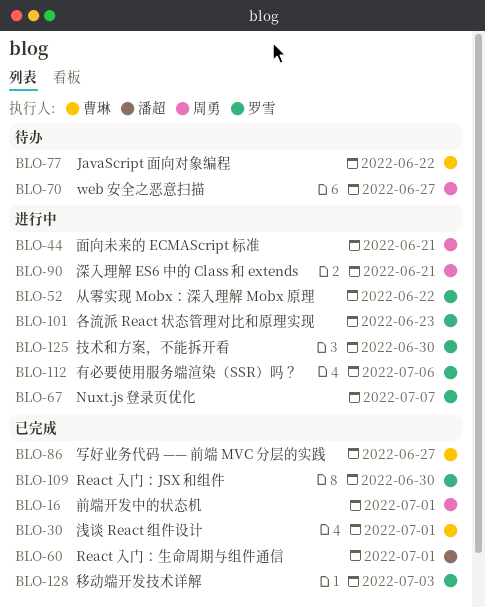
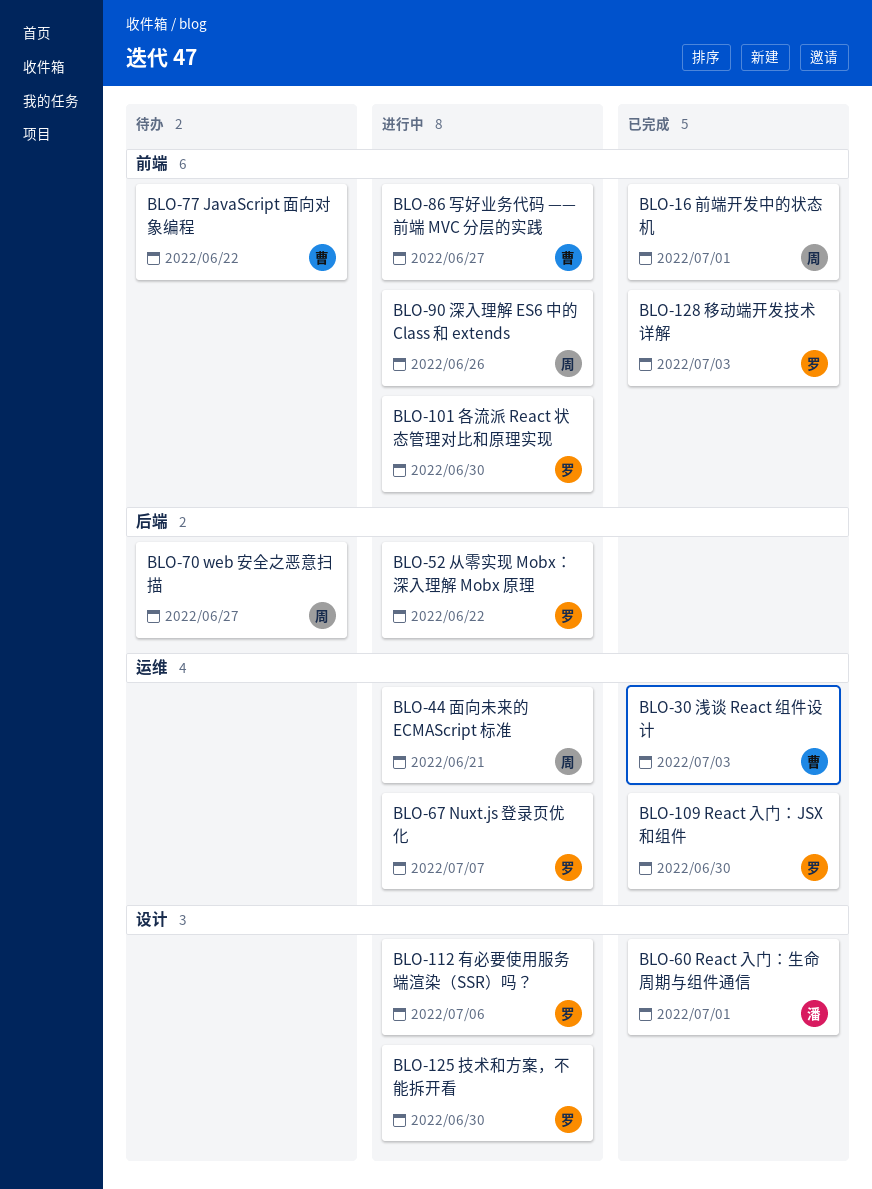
BLO-30, due: Jul 1 -> Jul 3
BLO-86, status: 已完成 -> 进行中
BLO-90, due: Jun 21 -> Jun 26
BLO-101, due: Jun 23 -> Jun 30

